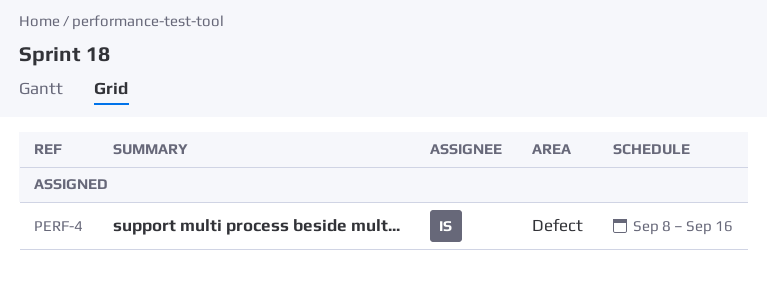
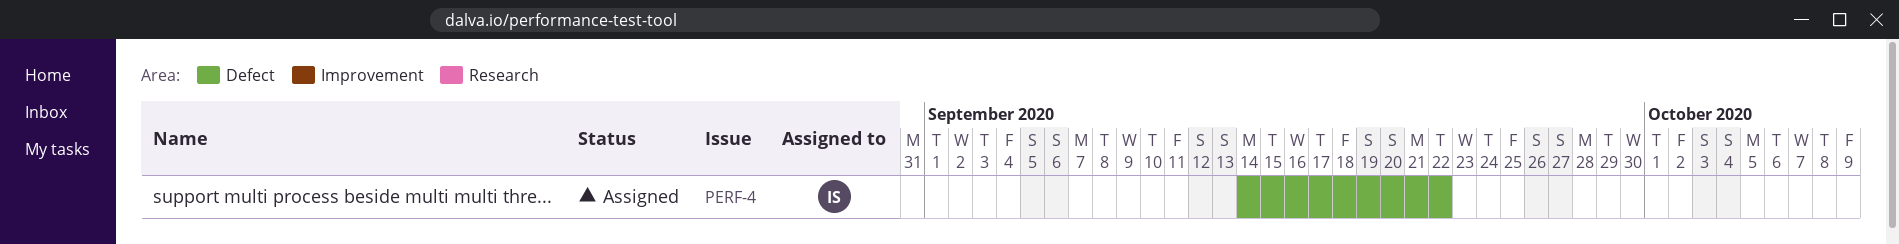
PERF-4, start: Sep 8 -> Sep 14
PERF-4, due: Sep 16 -> Sep 22

